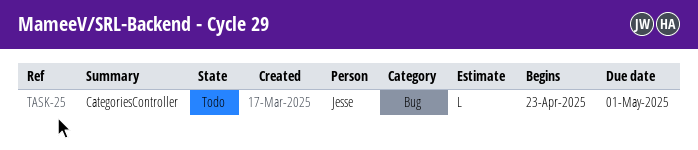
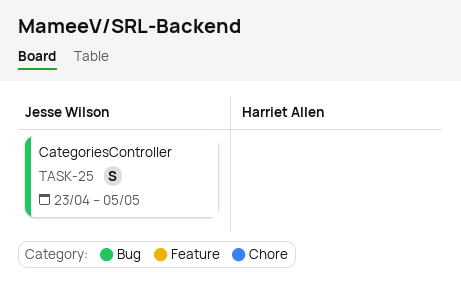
TASK-25, estimate: L -> S
TASK-25, due: May 1 -> May 5

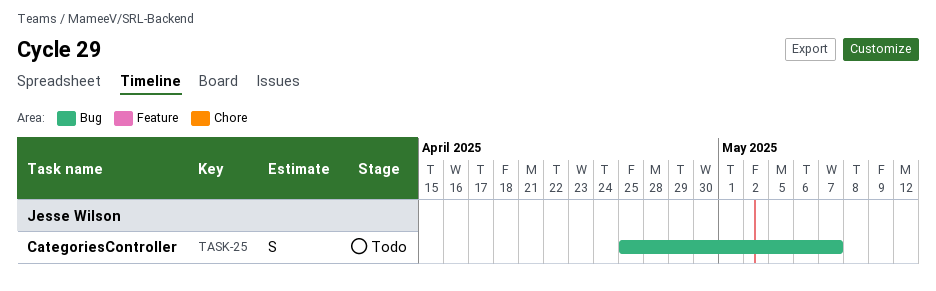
TASK-25, start: Apr 23 -> Apr 25
TASK-25, due: May 5 -> May 7

